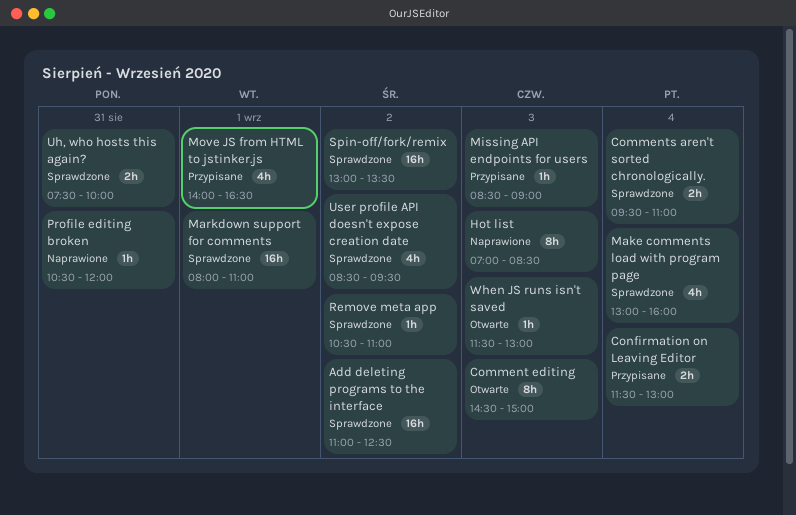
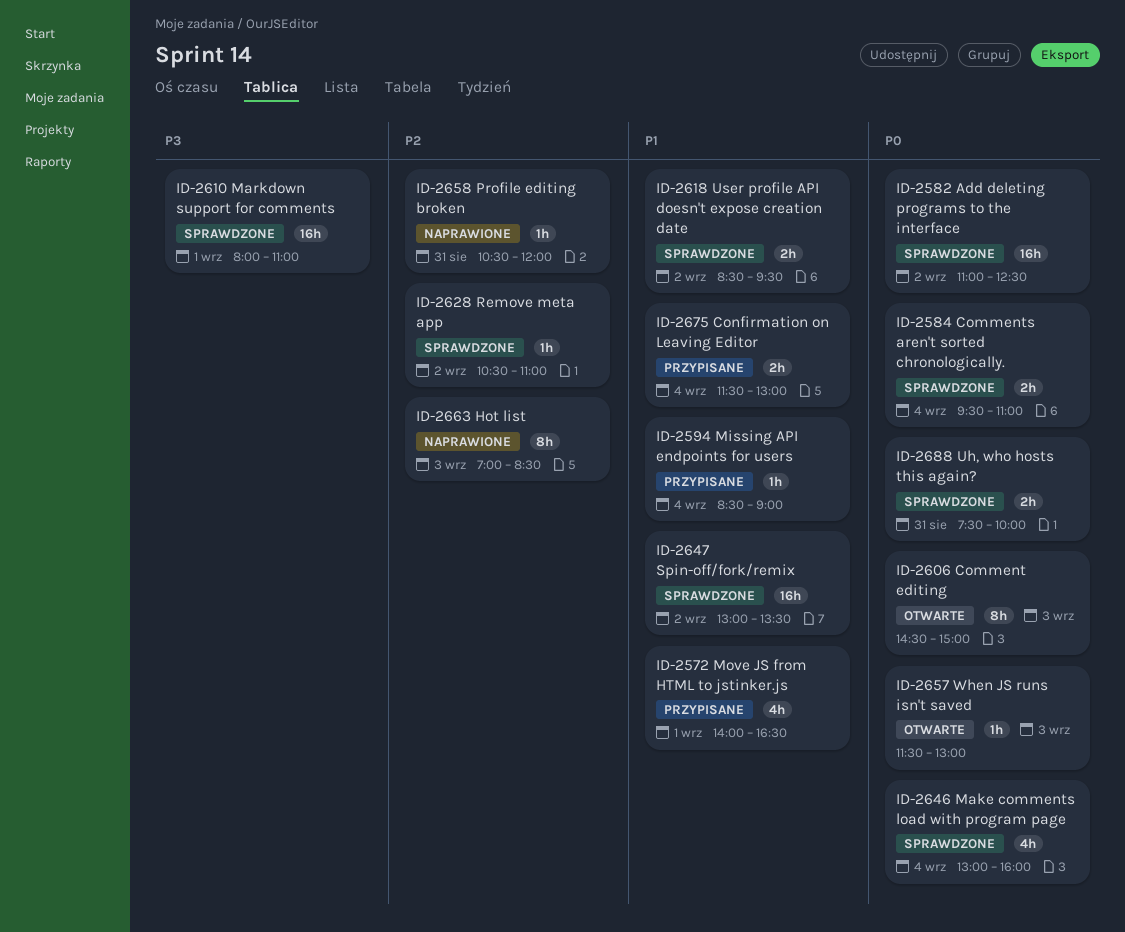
Missing API endpoints for users, day: Sep 3 -> Sep 4
User profile API doesn't expose creation date, estimate: 4h -> 2h

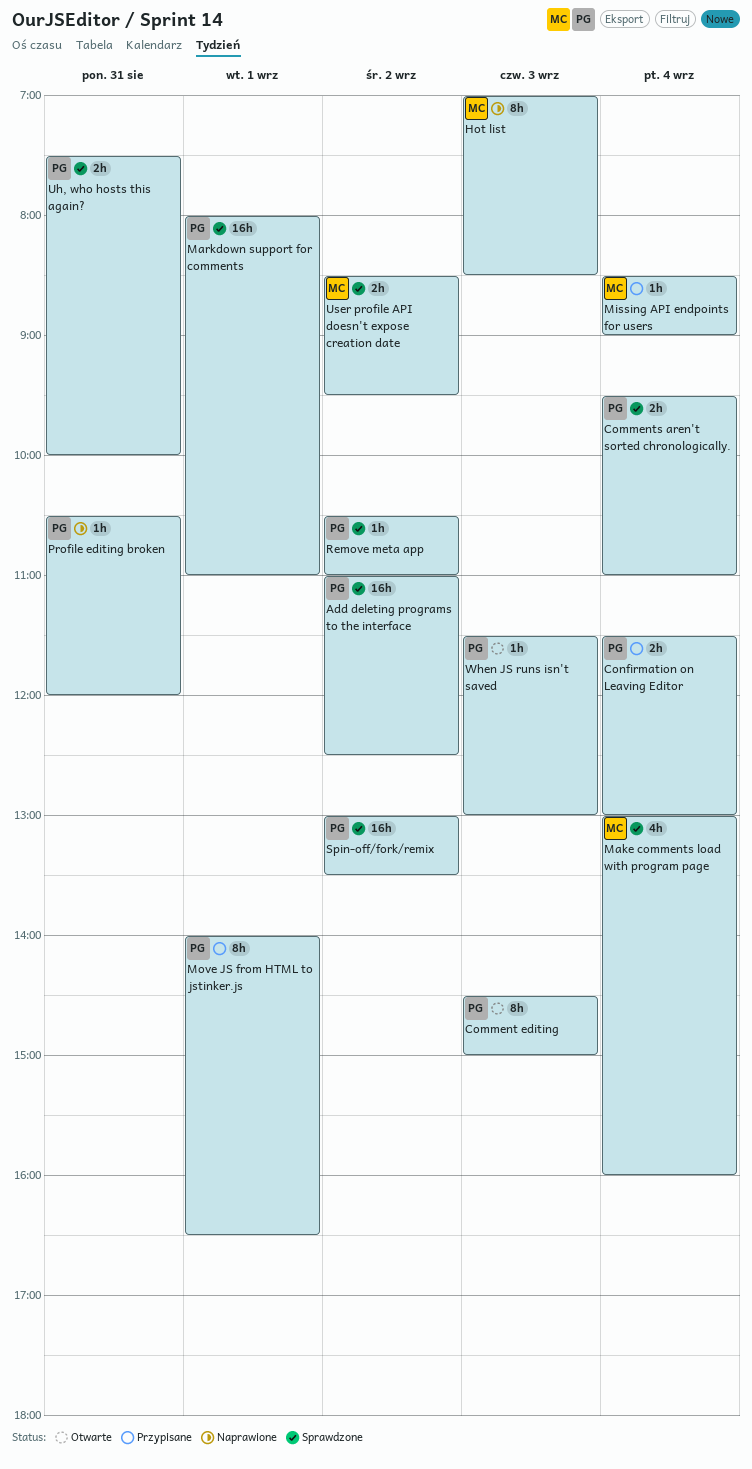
Move JS from HTML to jstinker.js, estimate: 4h -> 8h

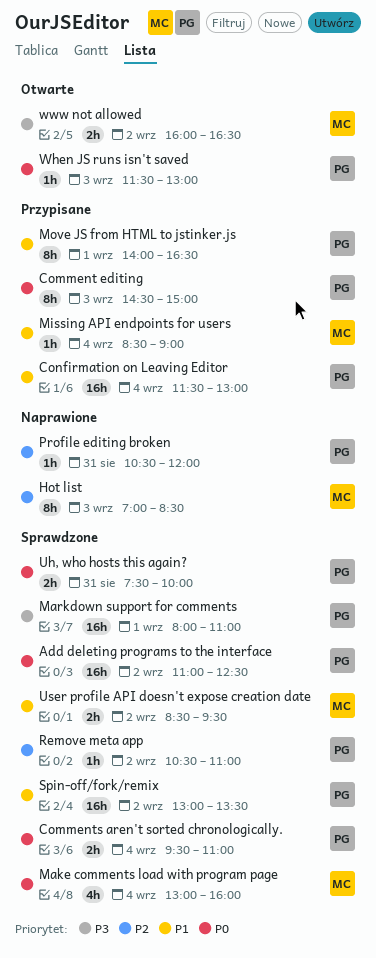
Comment editing, status: Otwarte -> Przypisane
Confirmation on Leaving Editor, estimate: 2h -> 16h
www not allowed: none -> present

